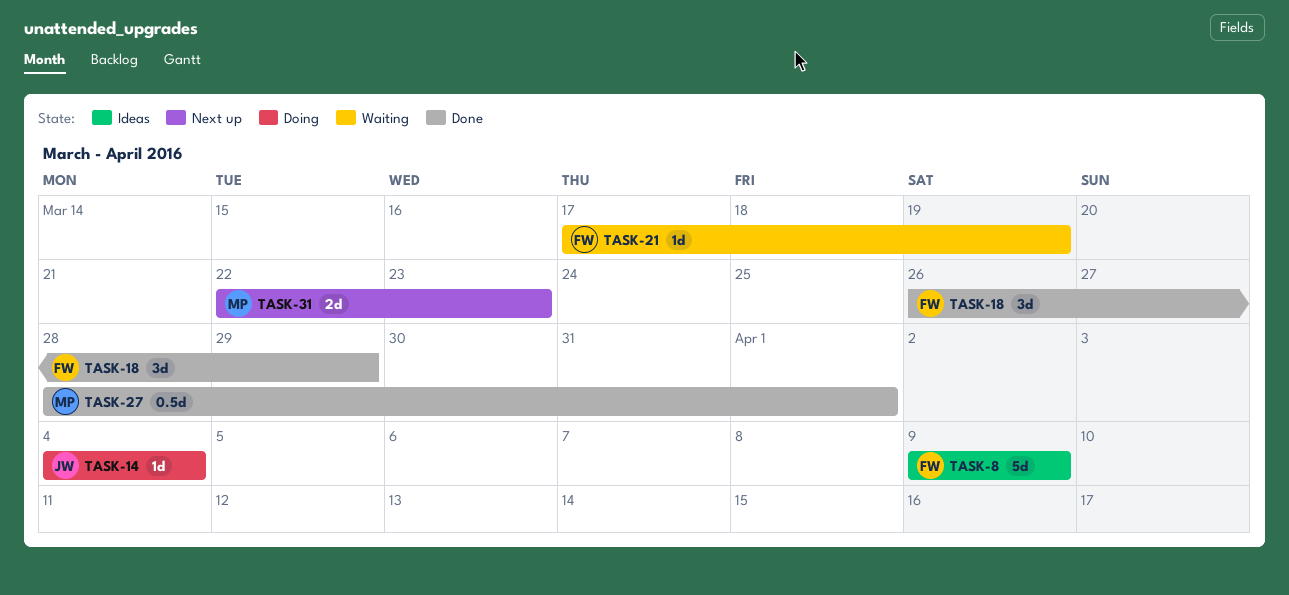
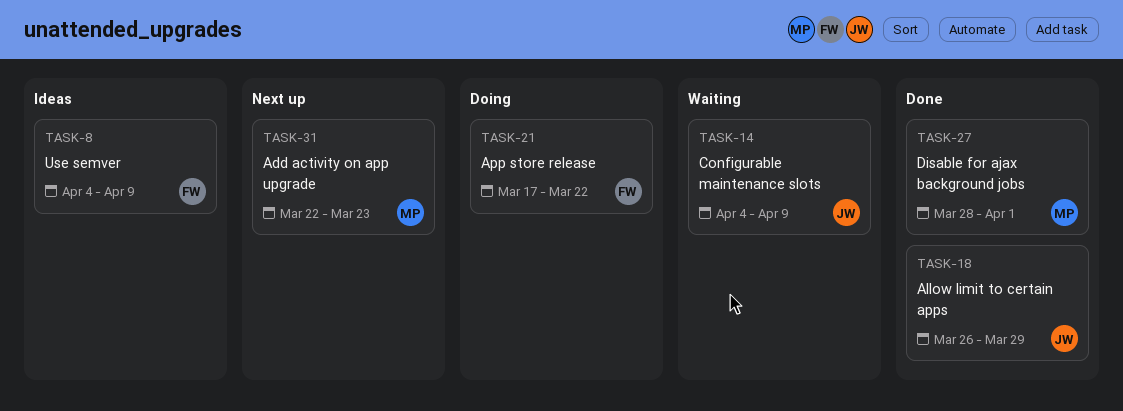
TASK-8, start: Apr 9 -> Apr 4
TASK-14, status: Doing -> Waiting
TASK-14, due: Apr 4 -> Apr 9
TASK-18, owner: FW -> JW
TASK-21, status: Waiting -> Doing
TASK-21, due: Mar 19 -> Mar 22

